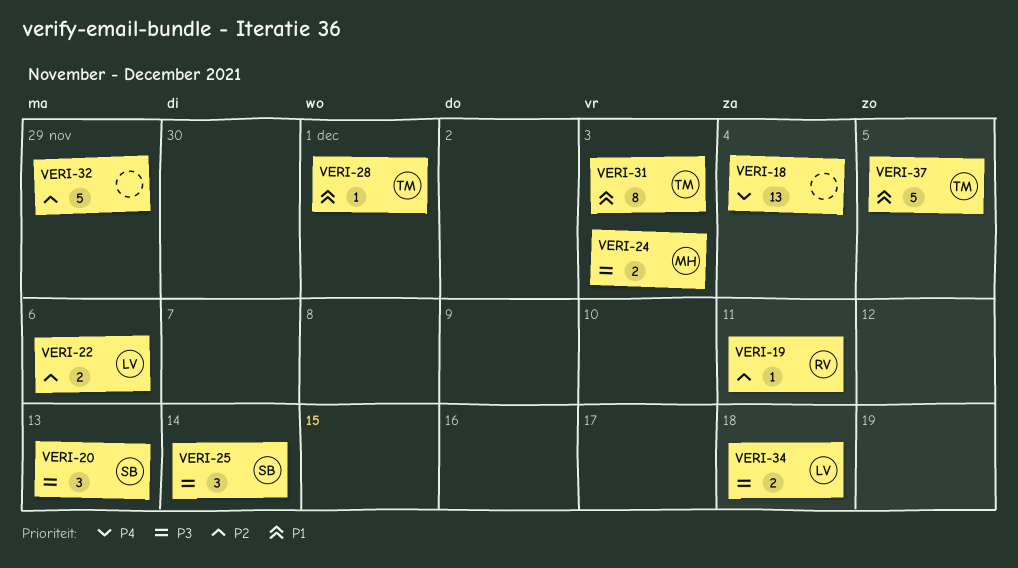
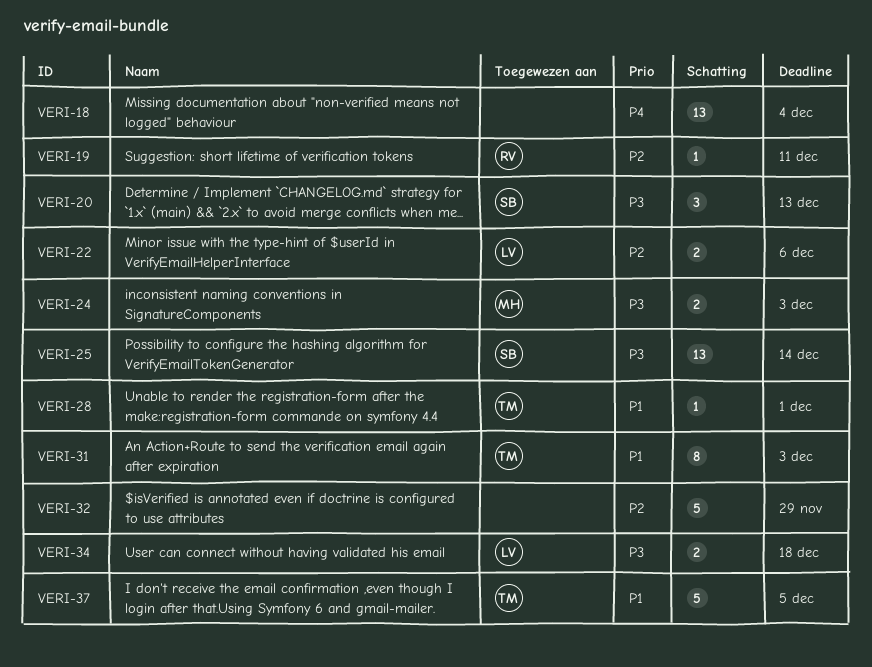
VERI-25, estimate: 3 -> 13

